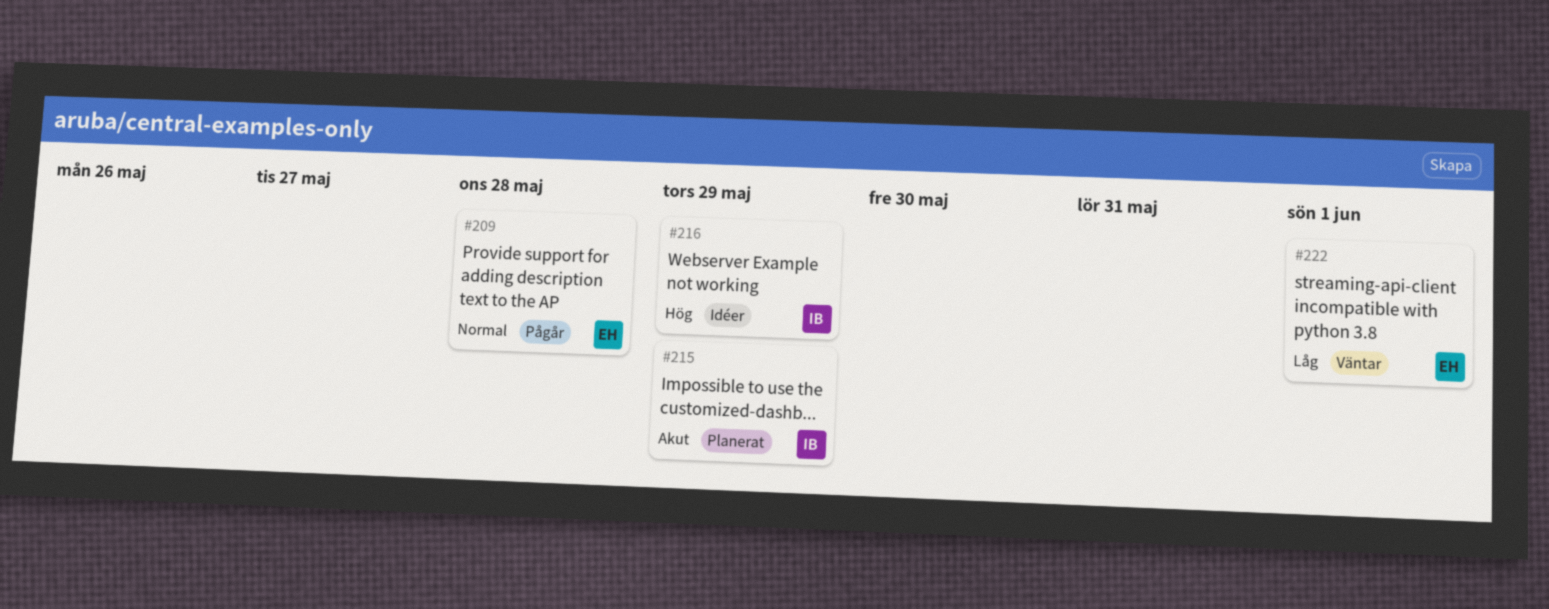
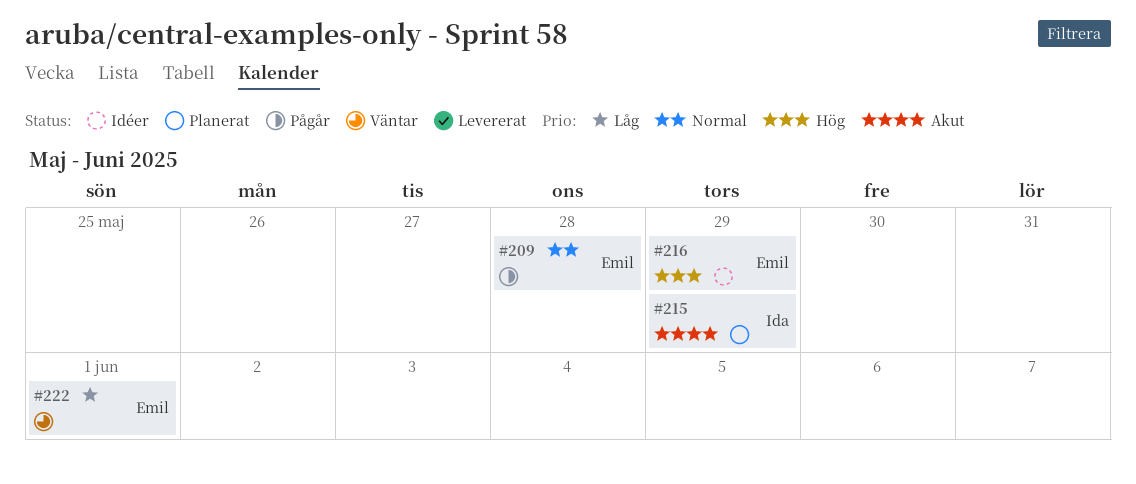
#216, owner: Ida -> Emil

